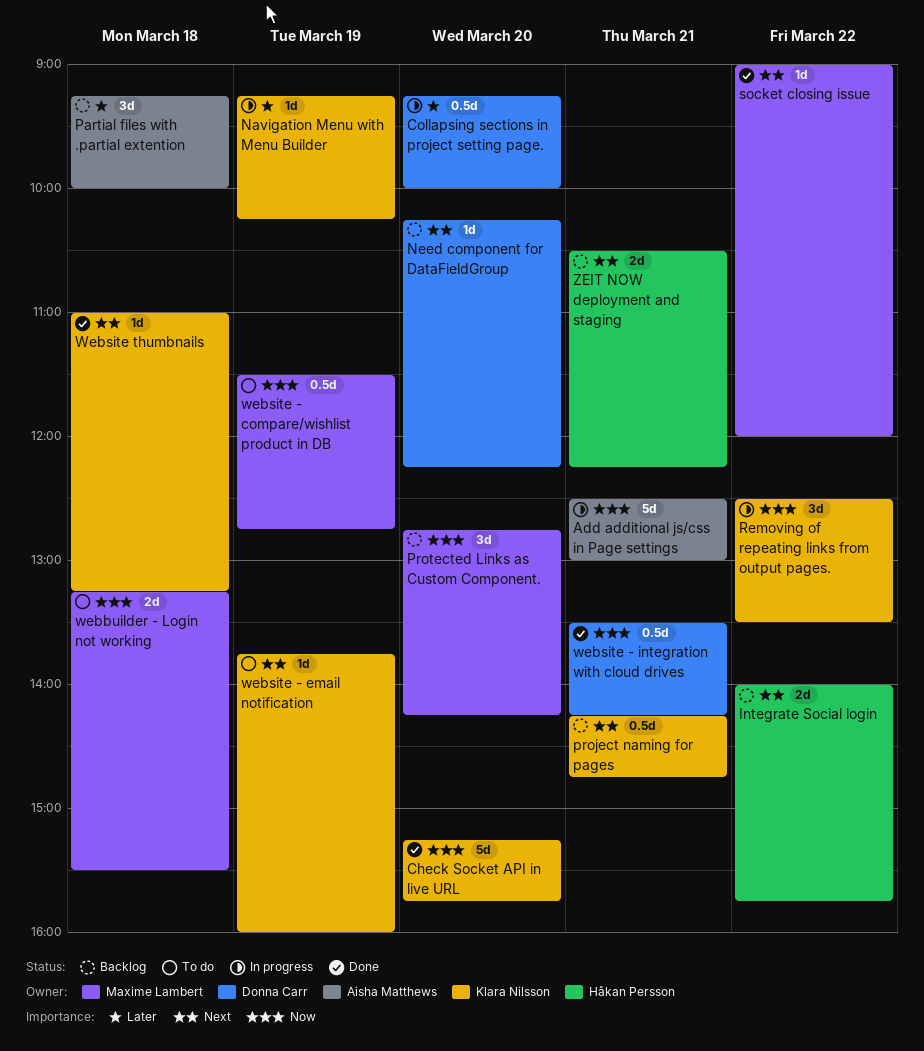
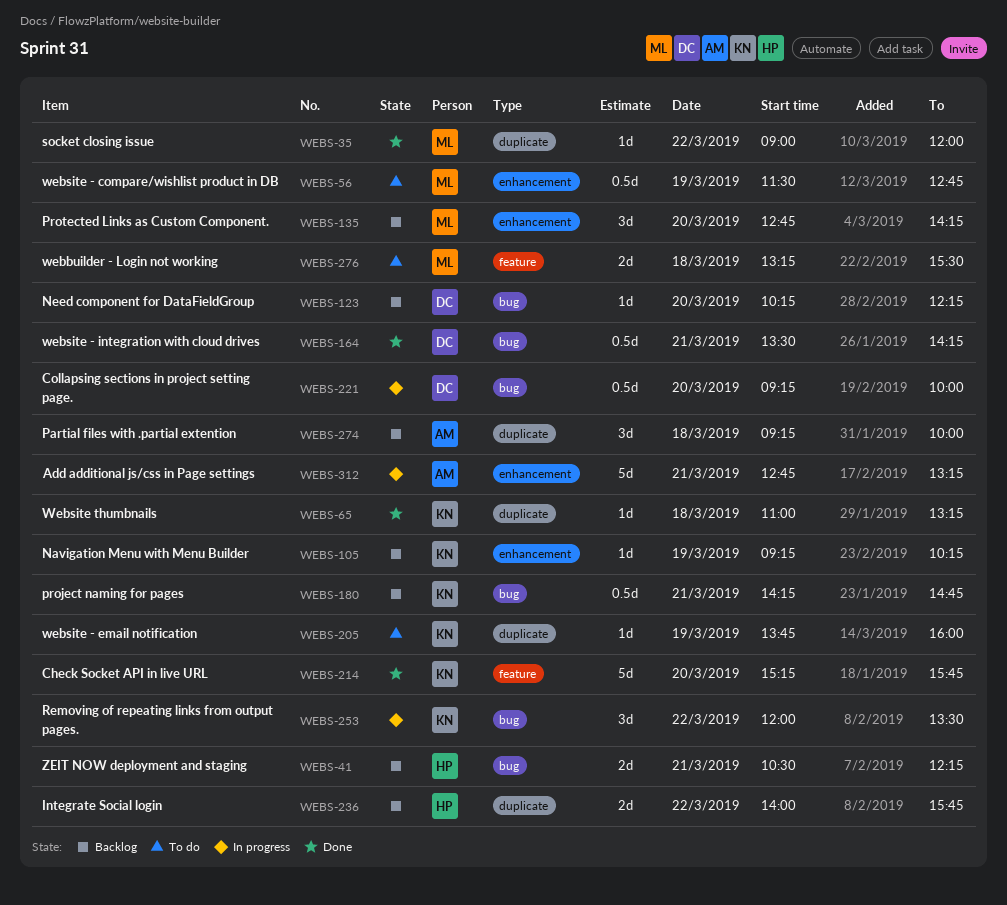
Add additional js/css in Page settings, begins: 12:30 -> 12:45
Add additional js/css in Page settings, ends: 13:00 -> 13:15
Navigation Menu with Menu Builder, status: In progress -> Backlog
Removing of repeating links from output pages., begins: 12:30 -> 12:00

